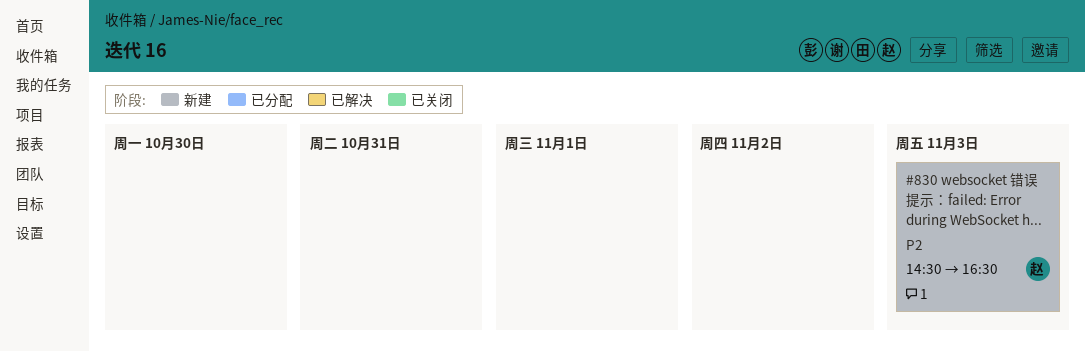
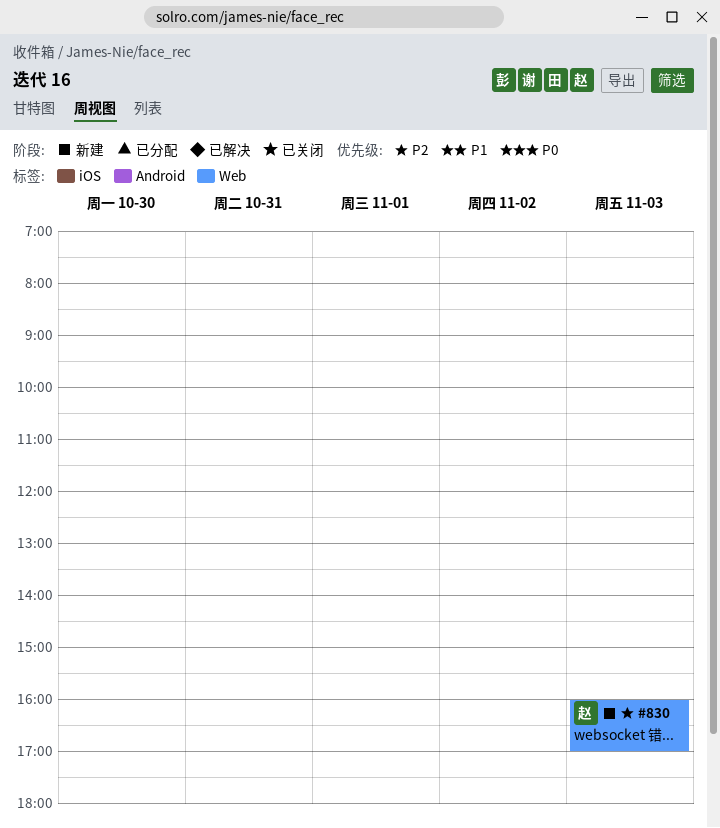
#830, begins: 14:30 -> 16:00
#830, ends: 16:30 -> 17:00

